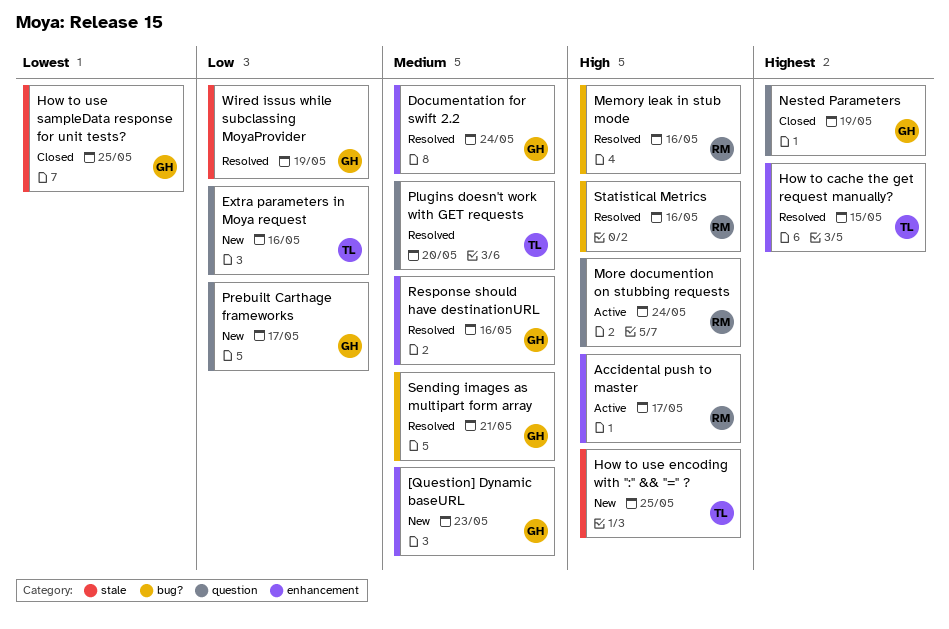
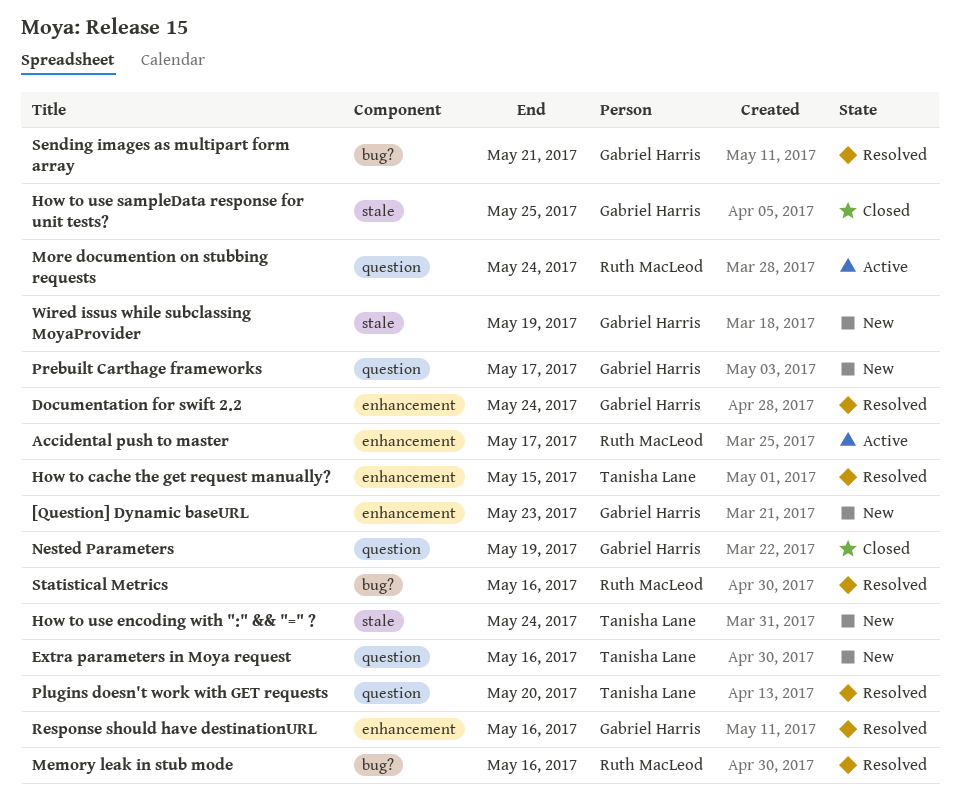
How to use encoding with ":" && "=" ?, due: May 25 -> May 24
Wired issus while subclassing MoyaProvider, status: Resolved -> New

